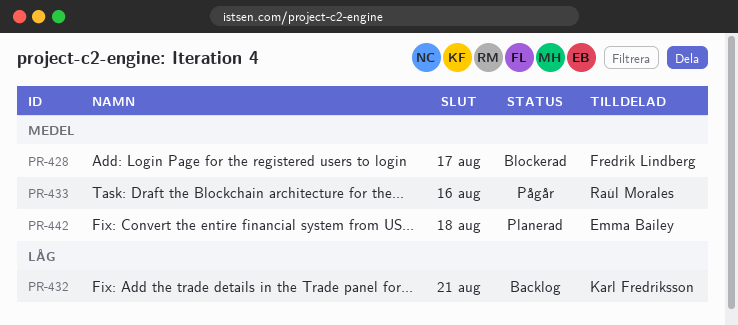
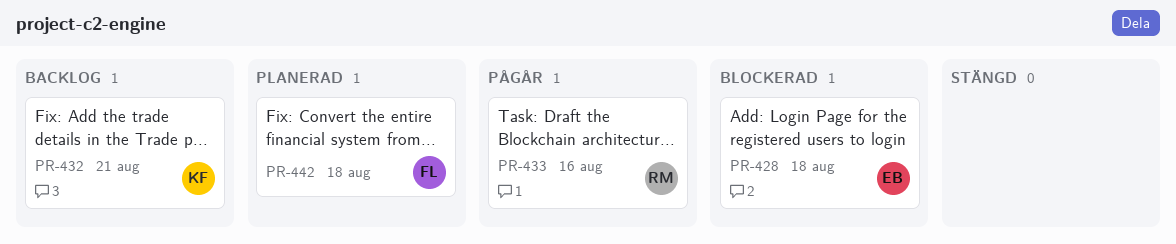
PR-428, owner: Fredrik Lindberg -> Emma Bailey
PR-428, due: Aug 17 -> Aug 18
PR-442, owner: Emma Bailey -> Fredrik Lindberg

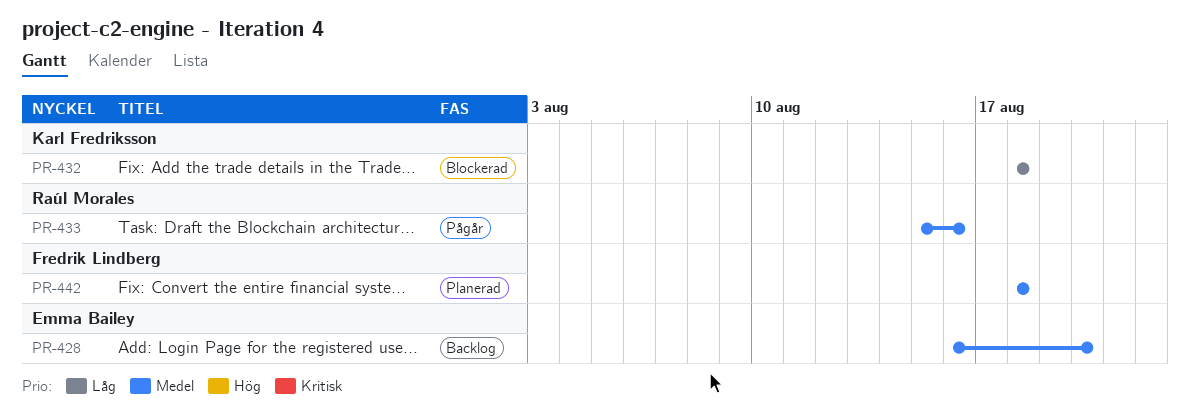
PR-428, status: Blockerad -> Backlog
PR-428, due: Aug 18 -> Aug 20
PR-432, status: Backlog -> Blockerad
PR-432, due: Aug 21 -> Aug 18

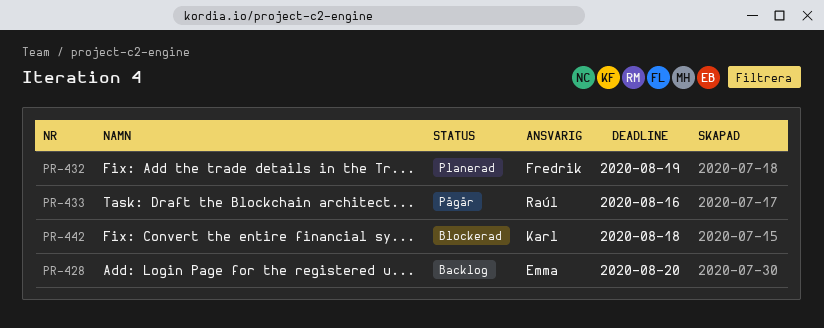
PR-432, status: Blockerad -> Planerad
PR-432, owner: Karl Fredriksson -> Fredrik Lindberg
PR-432, due: Aug 18 -> Aug 19
PR-442, status: Planerad -> Blockerad
PR-442, owner: Fredrik Lindberg -> Karl Fredriksson

